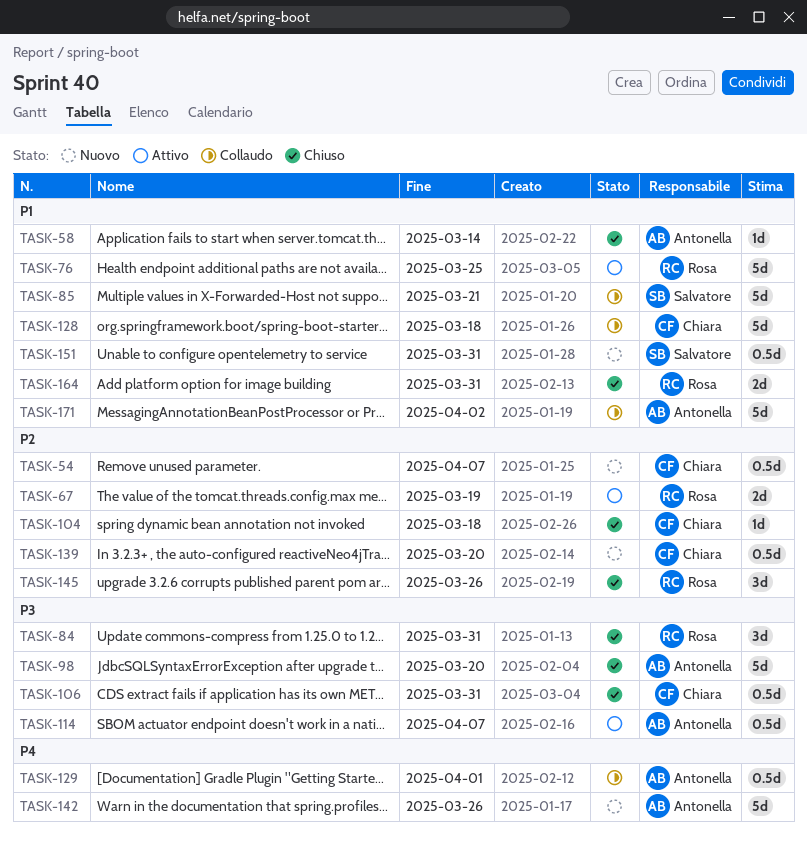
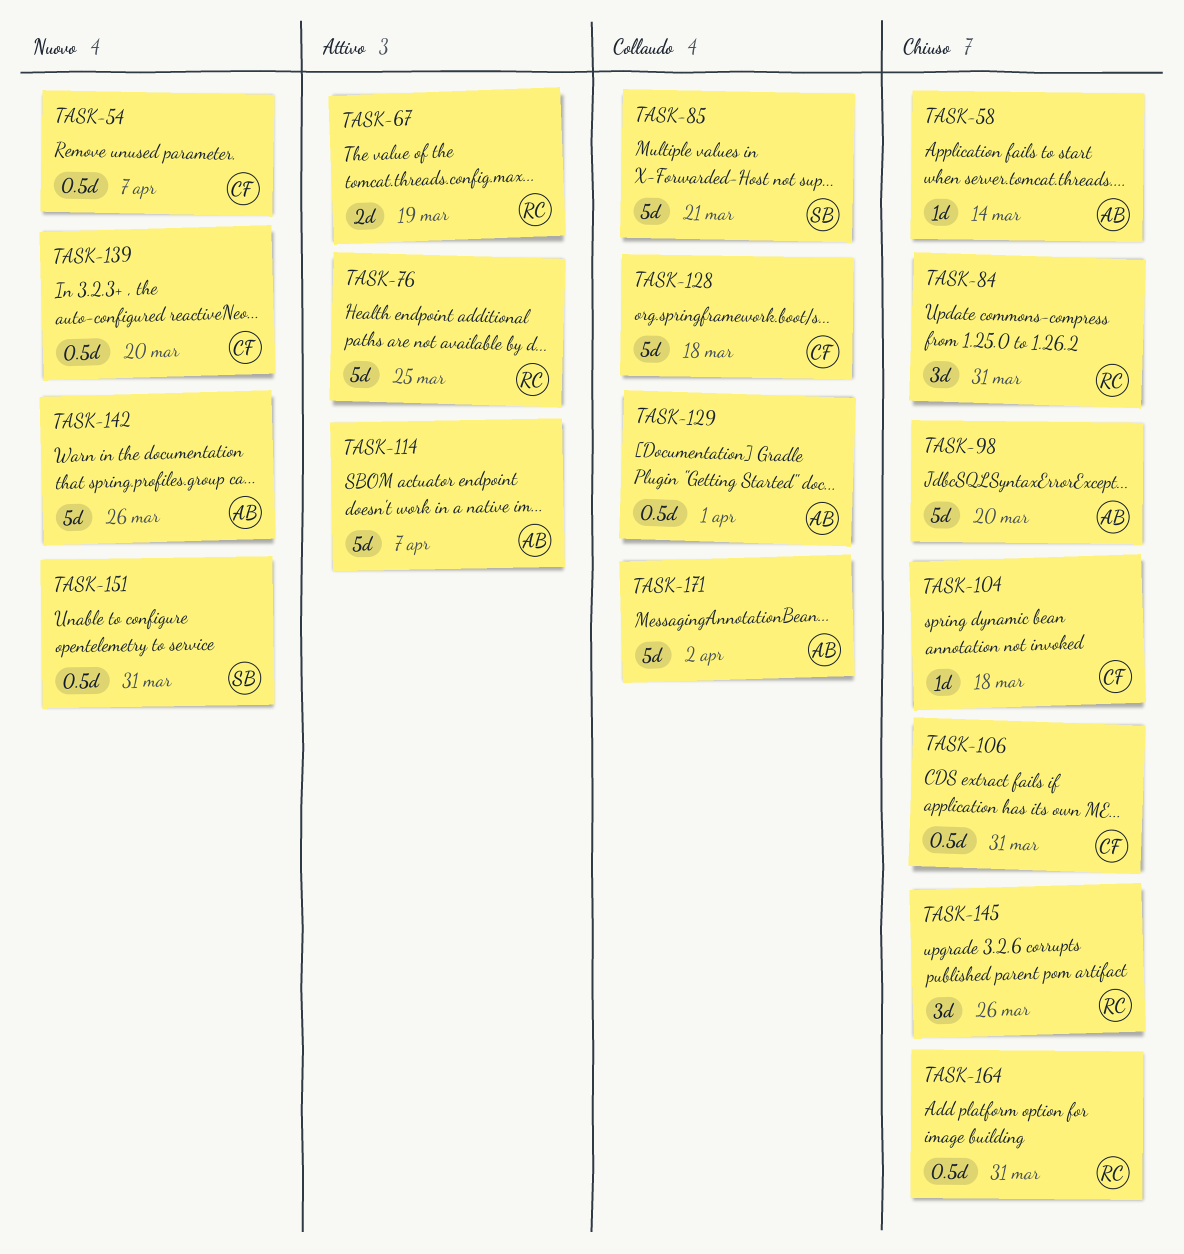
TASK-114, estimate: 0.5d -> 5d
TASK-164, estimate: 2d -> 0.5d

